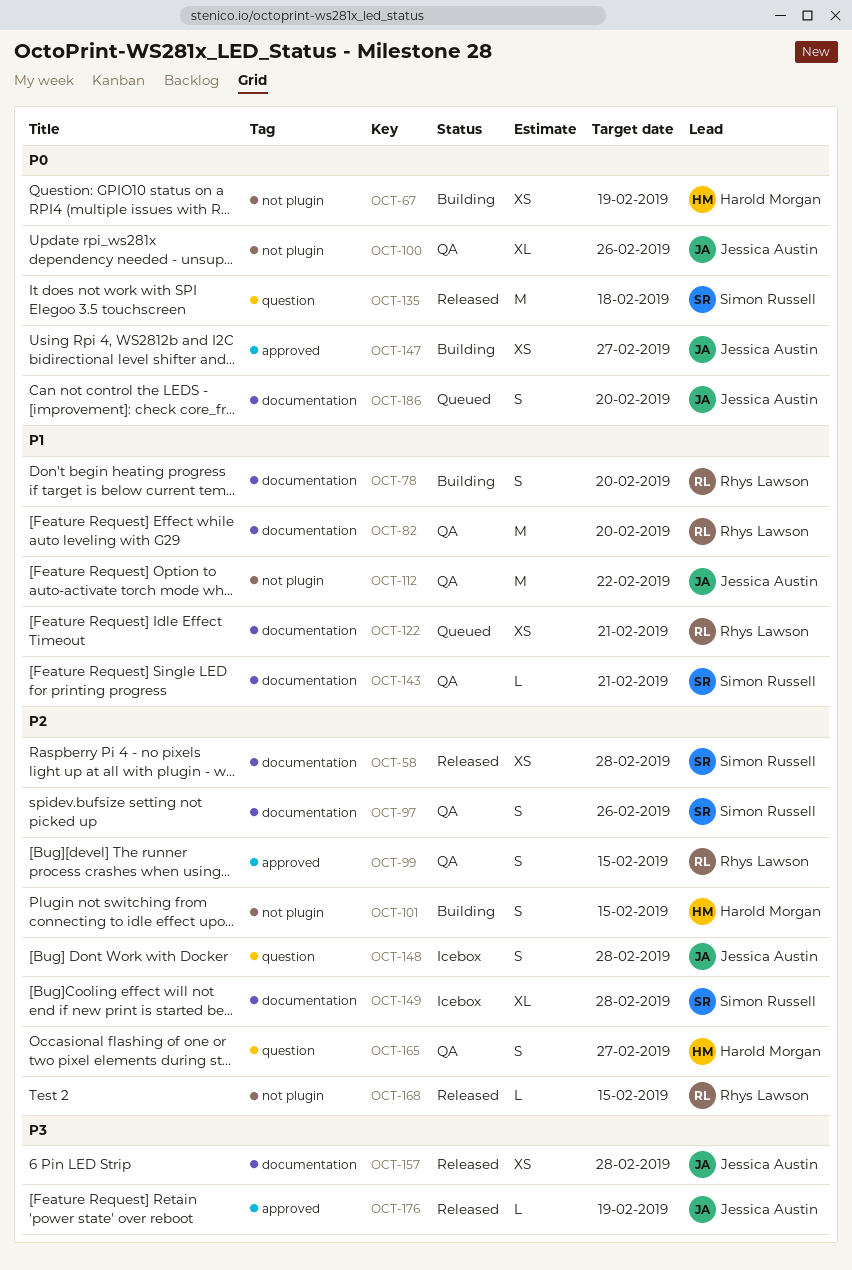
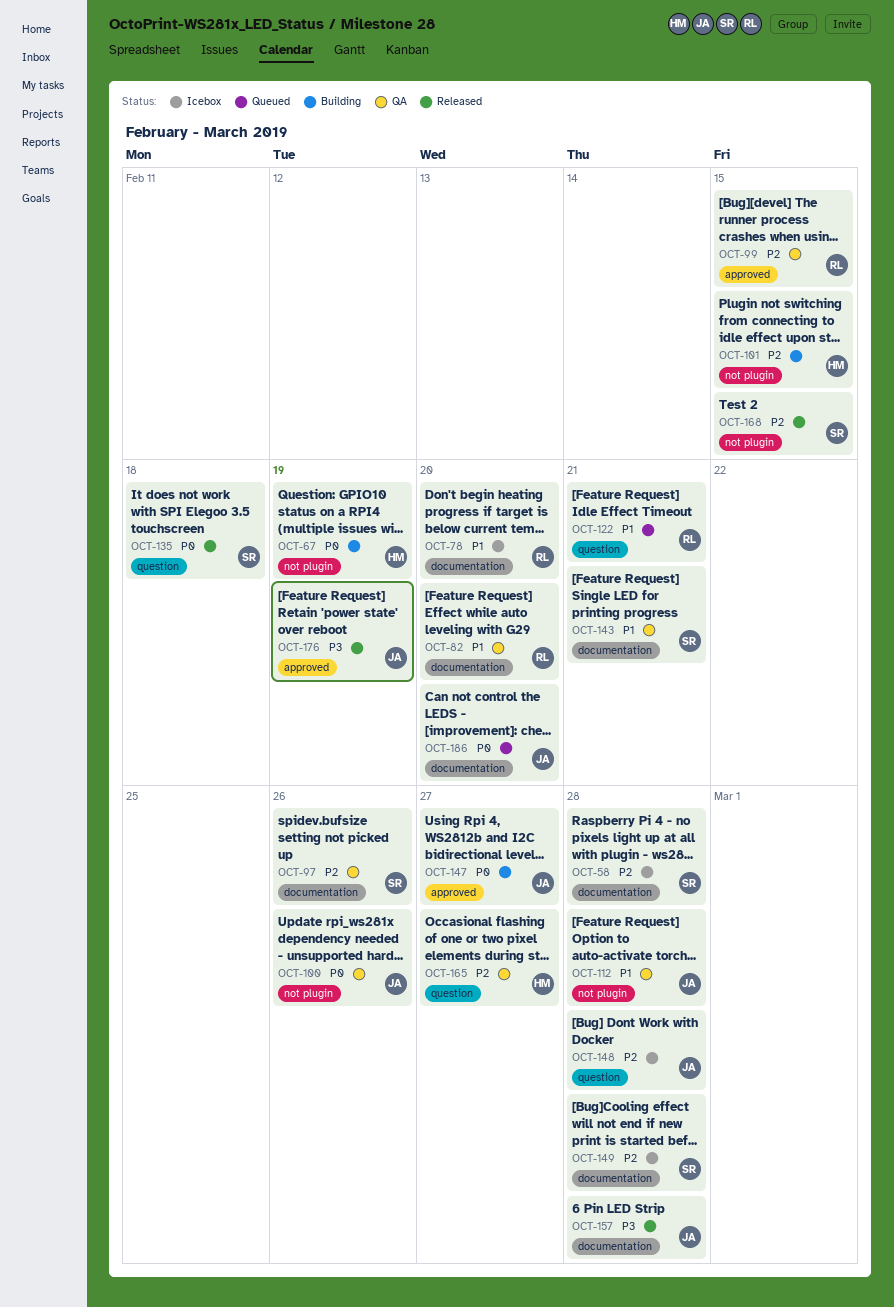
OCT-58, status: Released -> Icebox
OCT-78, status: Building -> Icebox
OCT-112, due: Feb 22 -> Feb 28
OCT-122, label: documentation -> question
OCT-168, owner: Rhys Lawson -> Simon Russell

